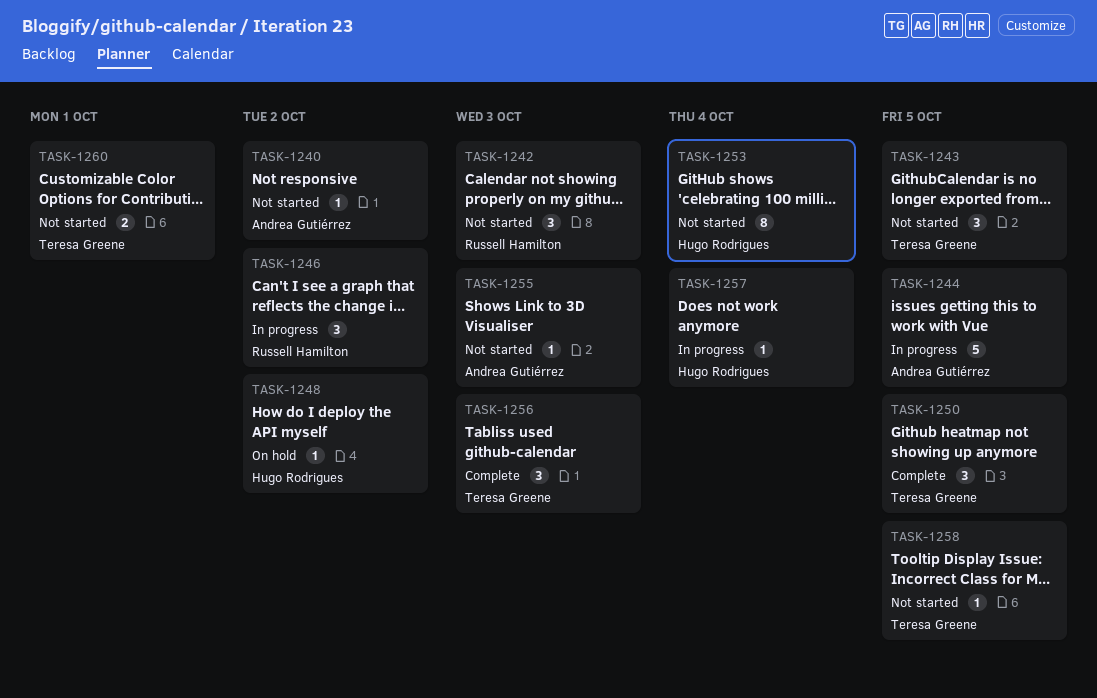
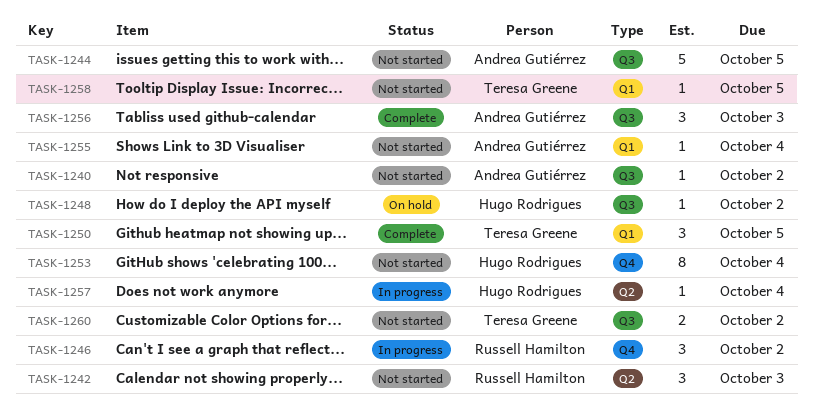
TASK-1243: present -> none
TASK-1244, status: In progress -> Not started
TASK-1255, due: Oct 3 -> Oct 4
TASK-1256, owner: Teresa Greene -> Andrea Gutiérrez
TASK-1260, due: Oct 1 -> Oct 2

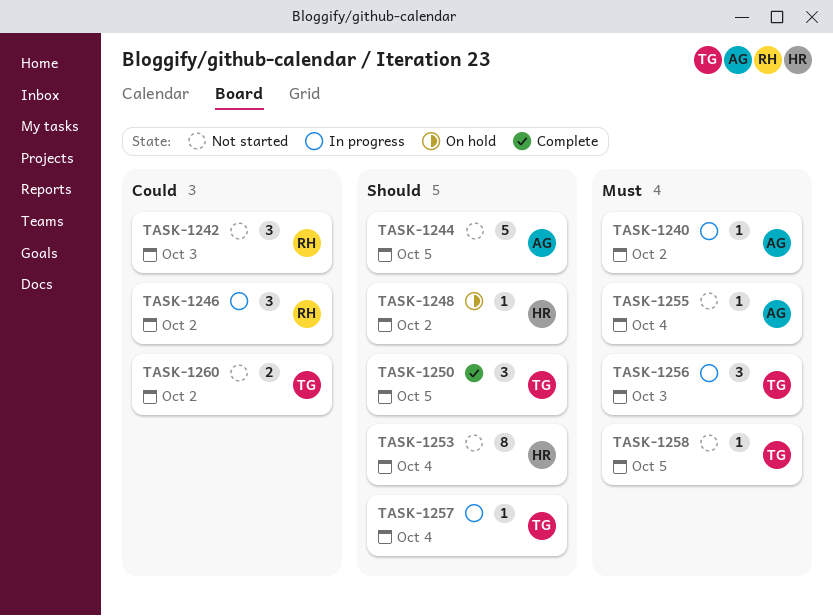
TASK-1240, status: Not started -> In progress
TASK-1256, status: Complete -> In progress
TASK-1256, owner: Andrea Gutiérrez -> Teresa Greene
TASK-1257, owner: Hugo Rodrigues -> Teresa Greene

